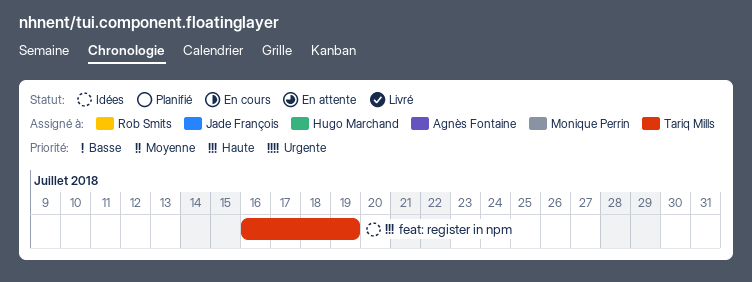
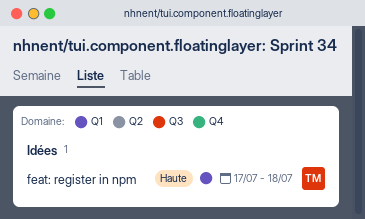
feat: register in npm, start: Jul 16 -> Jul 17
feat: register in npm, due: Jul 19 -> Jul 18

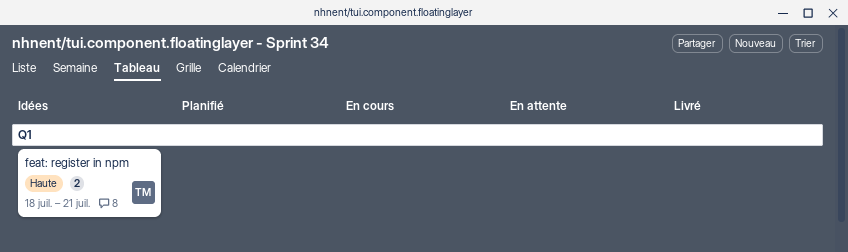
feat: register in npm, start: Jul 17 -> Jul 18
feat: register in npm, due: Jul 18 -> Jul 21

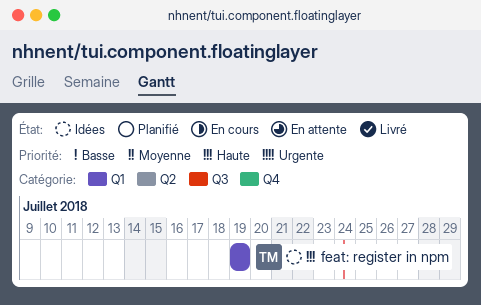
feat: register in npm, start: Jul 18 -> Jul 19
feat: register in npm, due: Jul 21 -> Jul 19

